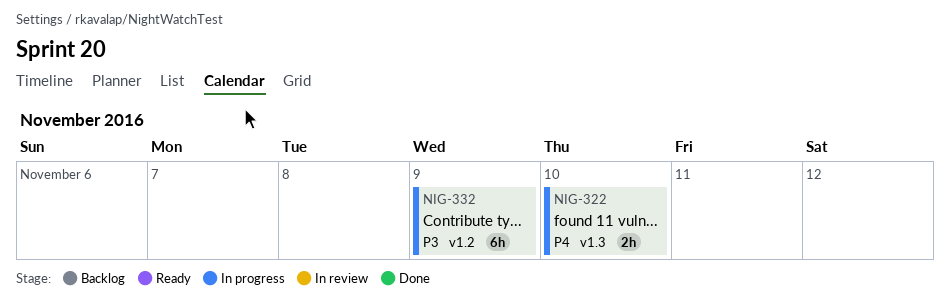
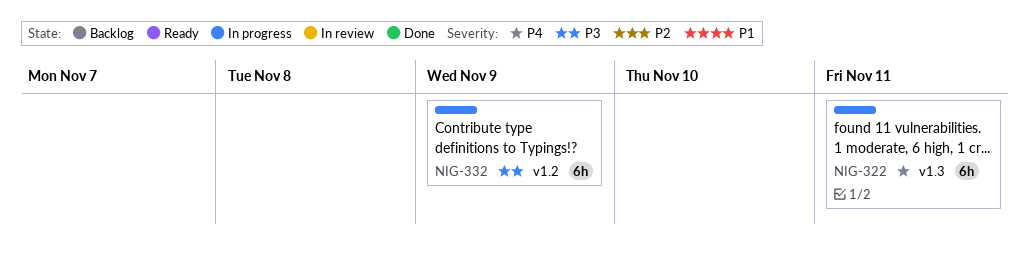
NIG-322, estimate: 2h -> 6h
NIG-322, due: Nov 10 -> Nov 11

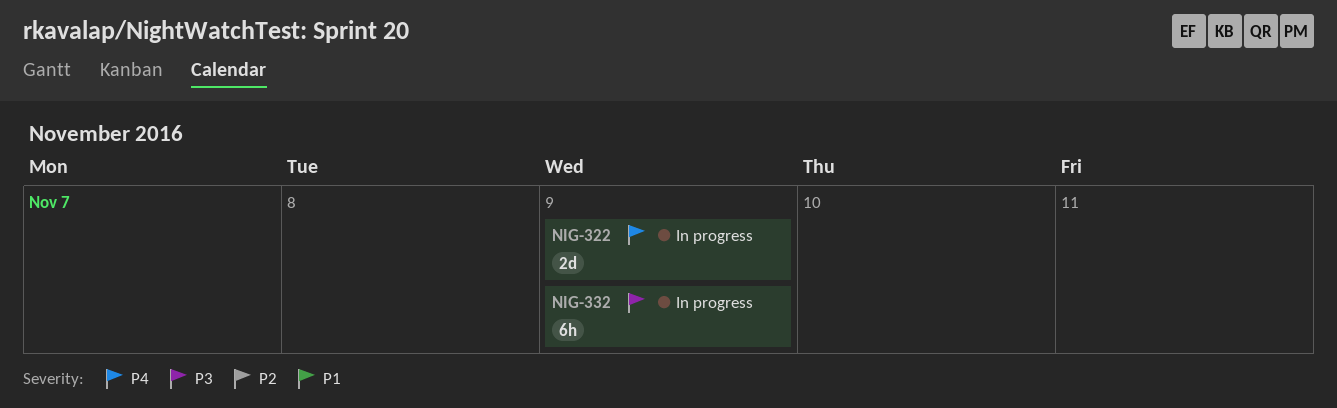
NIG-322, estimate: 6h -> 2d
NIG-322, due: Nov 11 -> Nov 9

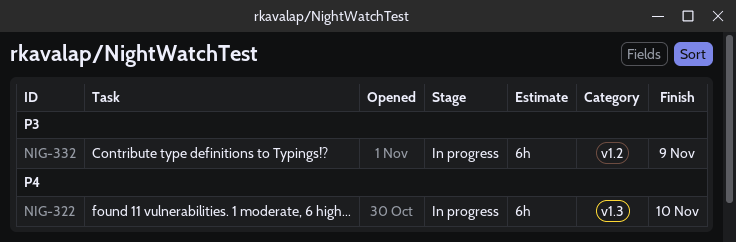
NIG-322, estimate: 2d -> 6h
NIG-322, due: Nov 9 -> Nov 10

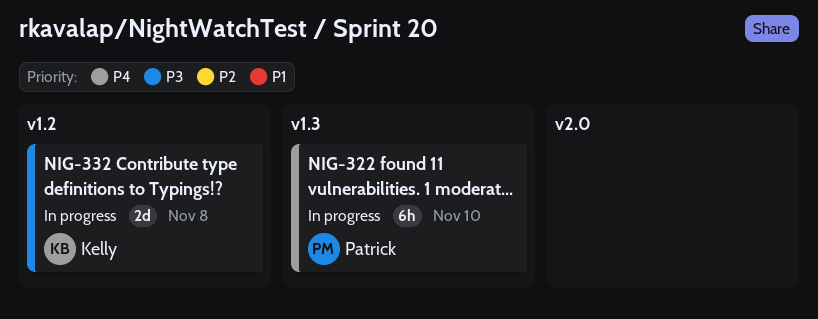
NIG-332, estimate: 6h -> 2d
NIG-332, due: Nov 9 -> Nov 8

